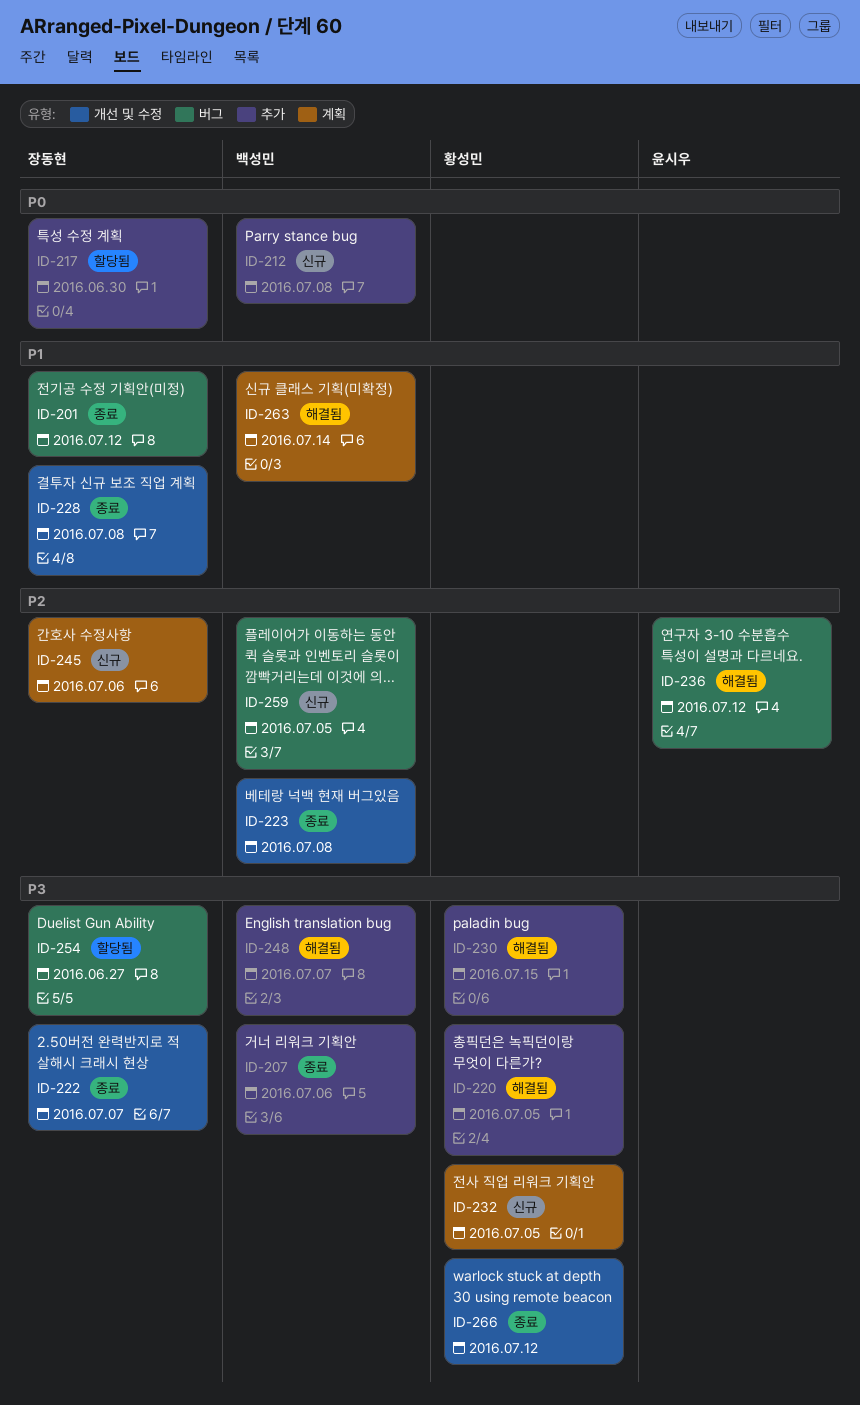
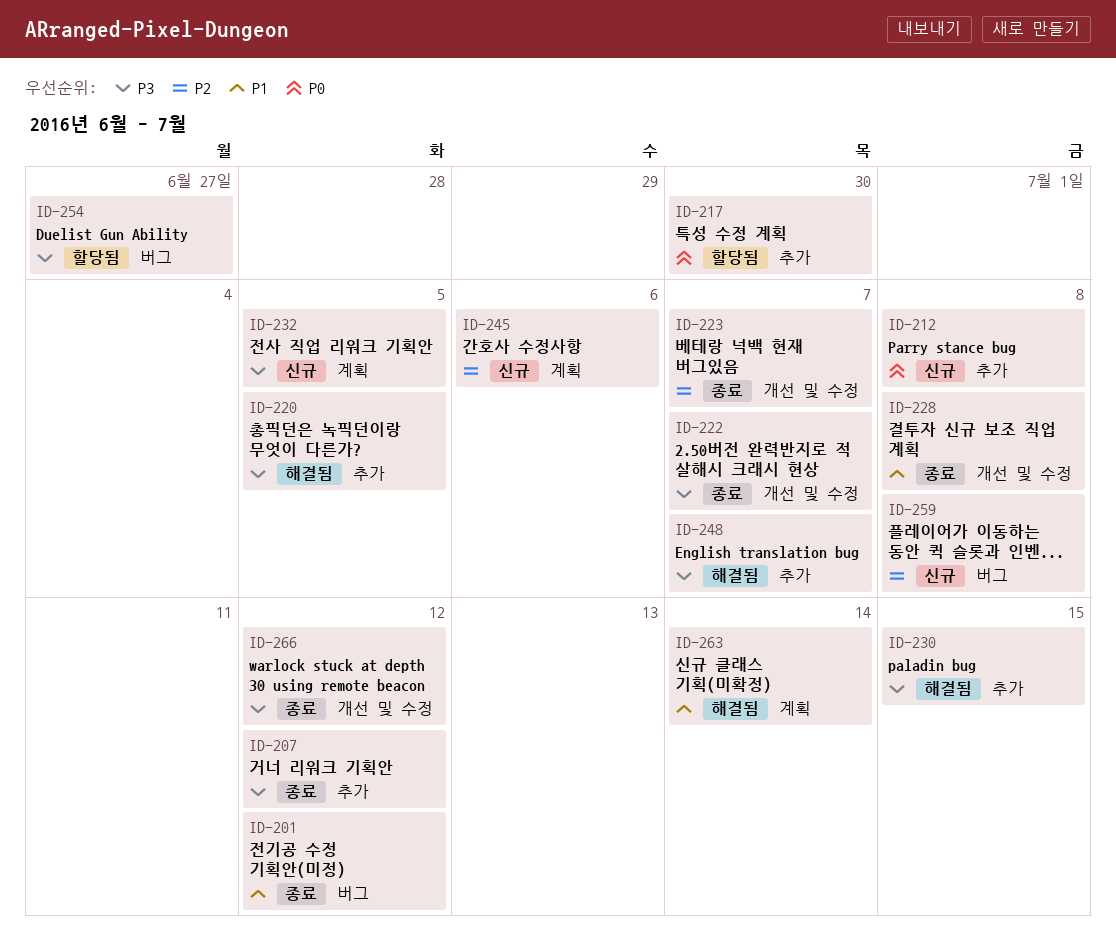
ID-207, due: Jul 6 -> Jul 12
ID-223, due: Jul 8 -> Jul 7
ID-236: present -> none
ID-259, due: Jul 5 -> Jul 8

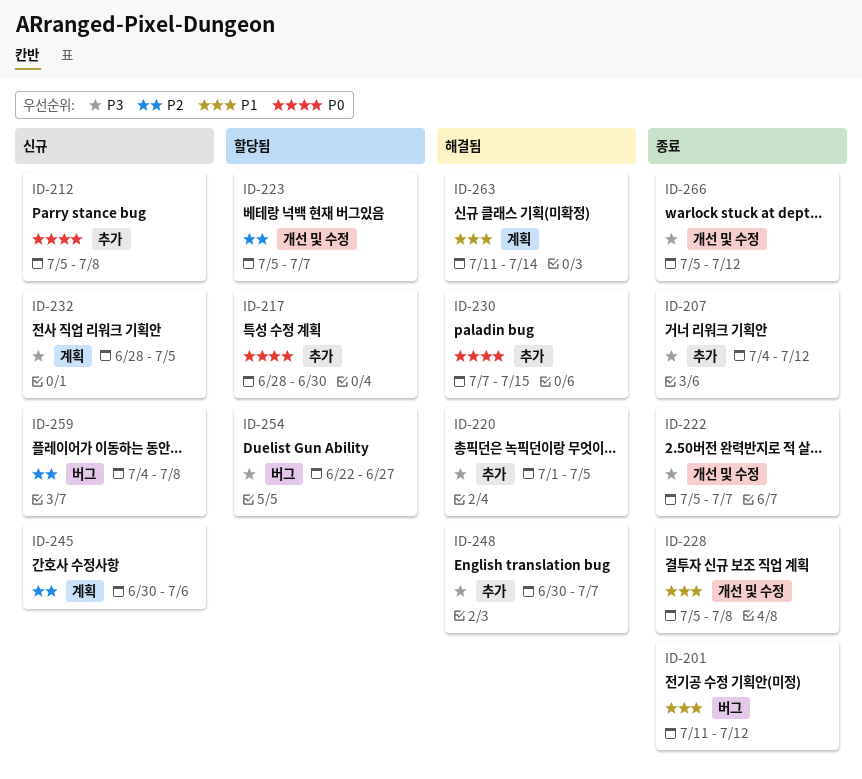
ID-223, status: 종료 -> 할당됨
ID-230, priority: P3 -> P0

